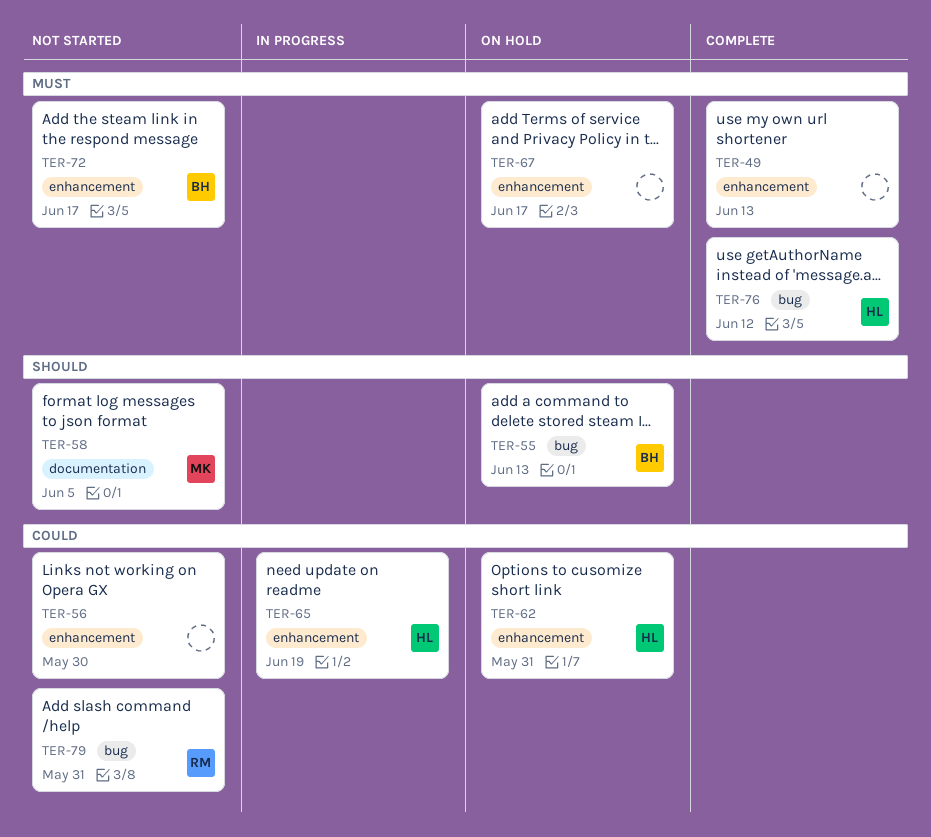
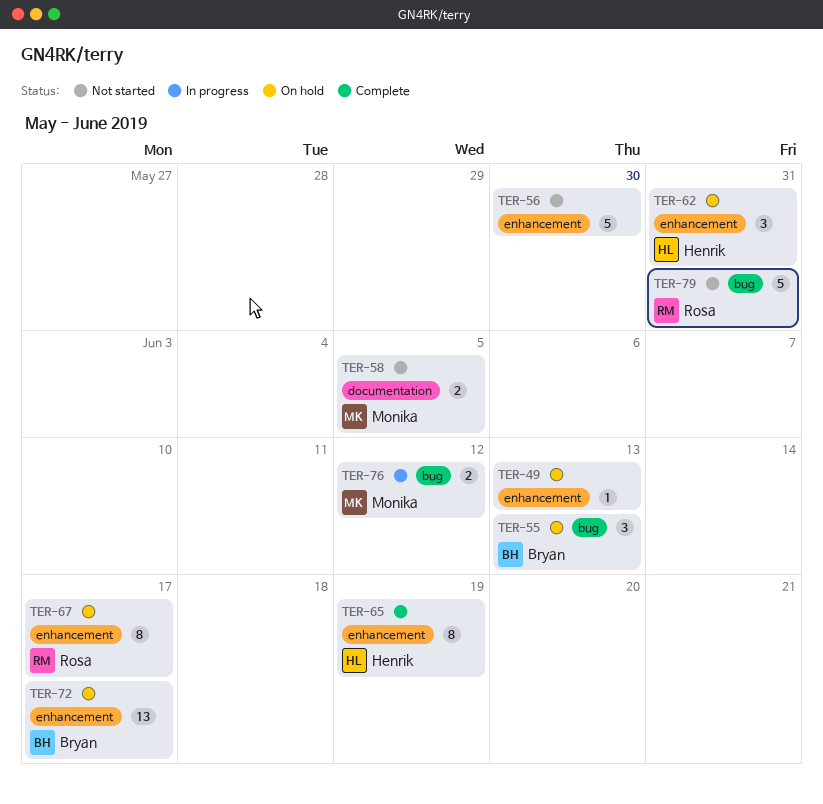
TER-49, status: Complete -> On hold
TER-65, status: In progress -> Complete
TER-67, owner: none -> Rosa
TER-72, status: Not started -> On hold
TER-76, status: Complete -> In progress
TER-76, owner: Henrik -> Monika

